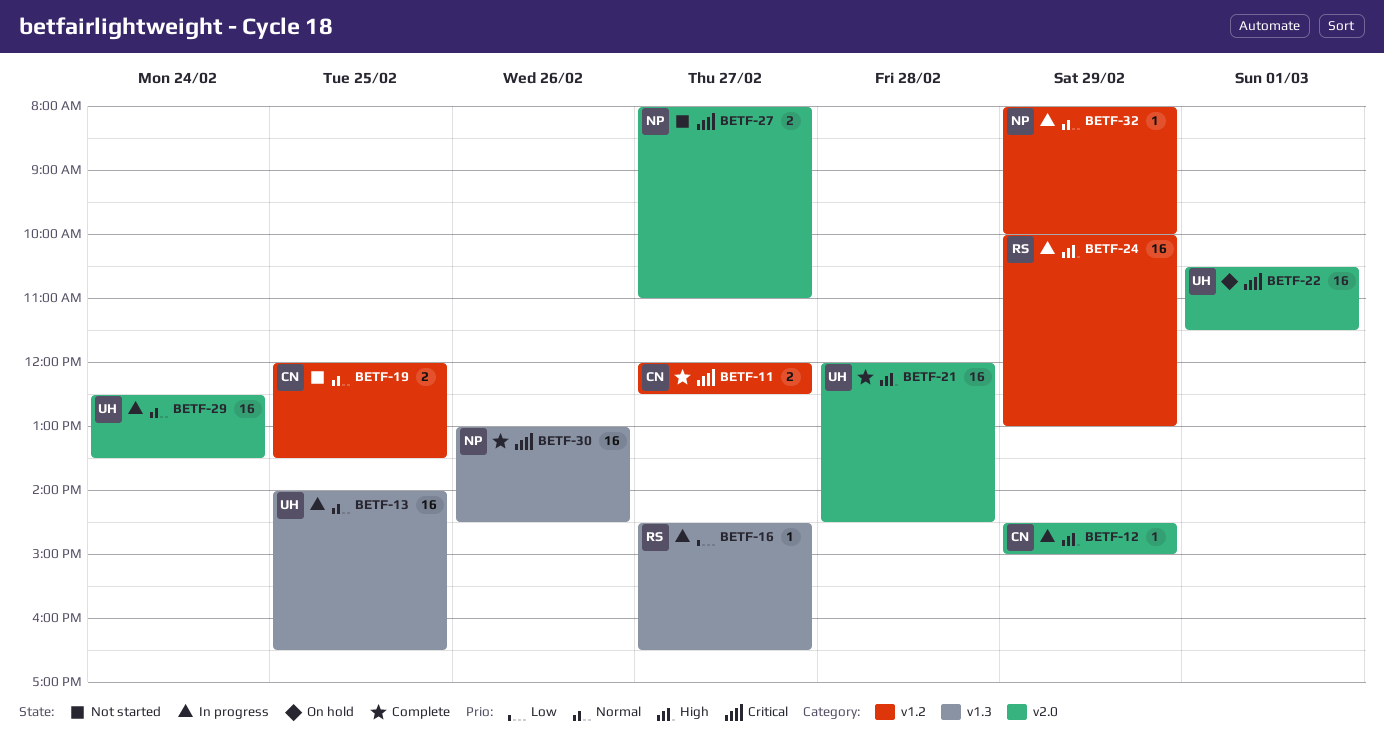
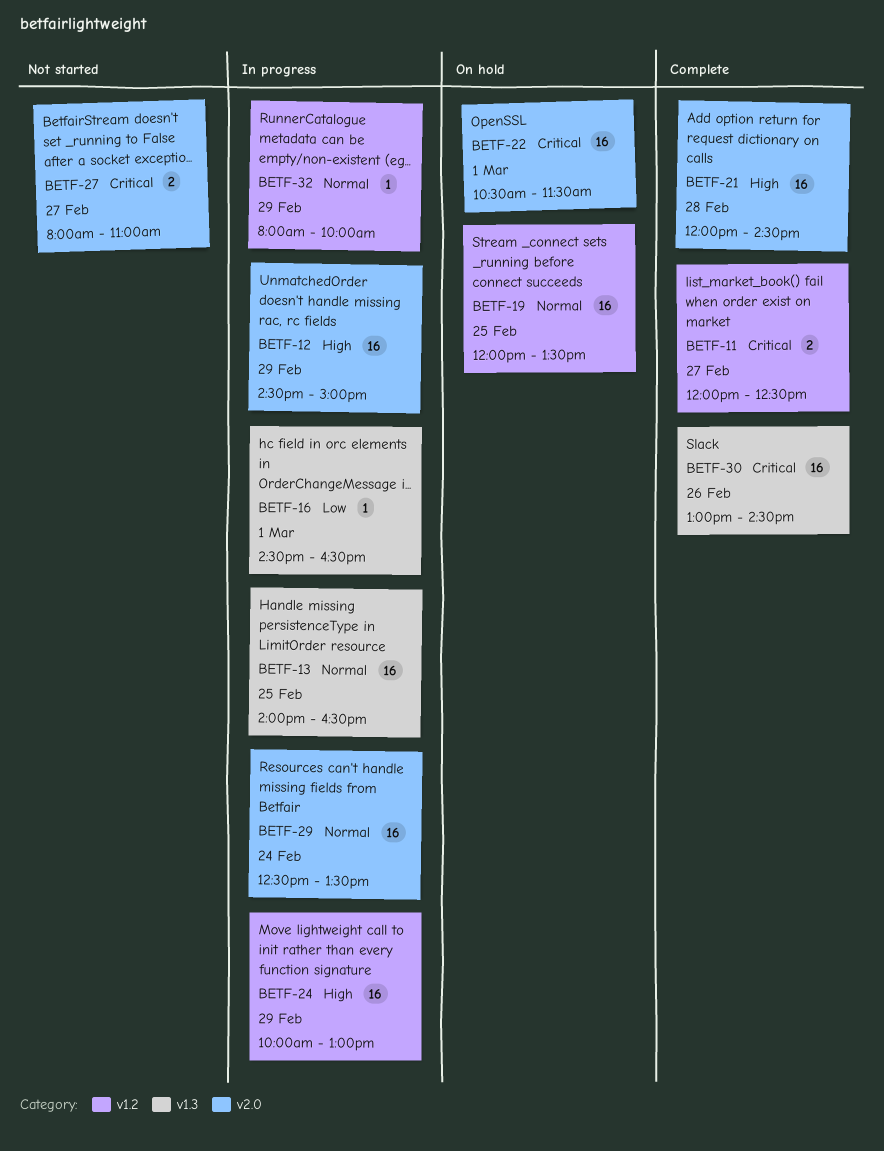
BETF-12, estimate: 1 -> 16
BETF-16, day: Feb 27 -> Mar 1
BETF-19, status: Not started -> On hold
BETF-19, estimate: 2 -> 16

